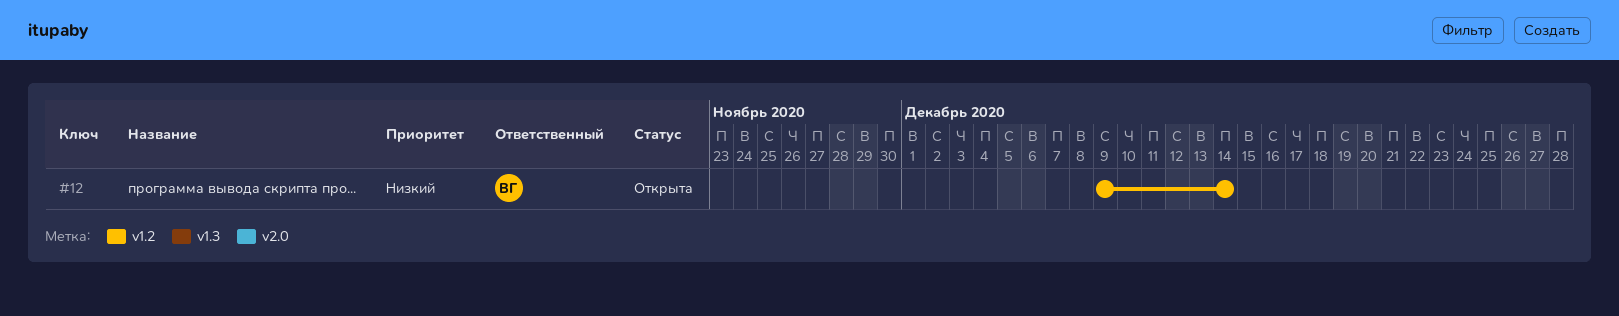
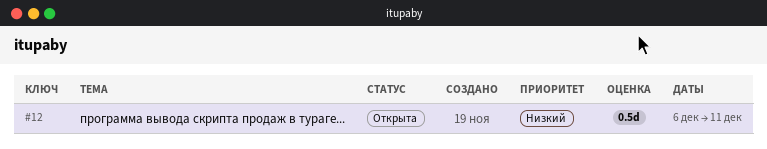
#12, start: Dec 9 -> Dec 6
#12, due: Dec 14 -> Dec 11

